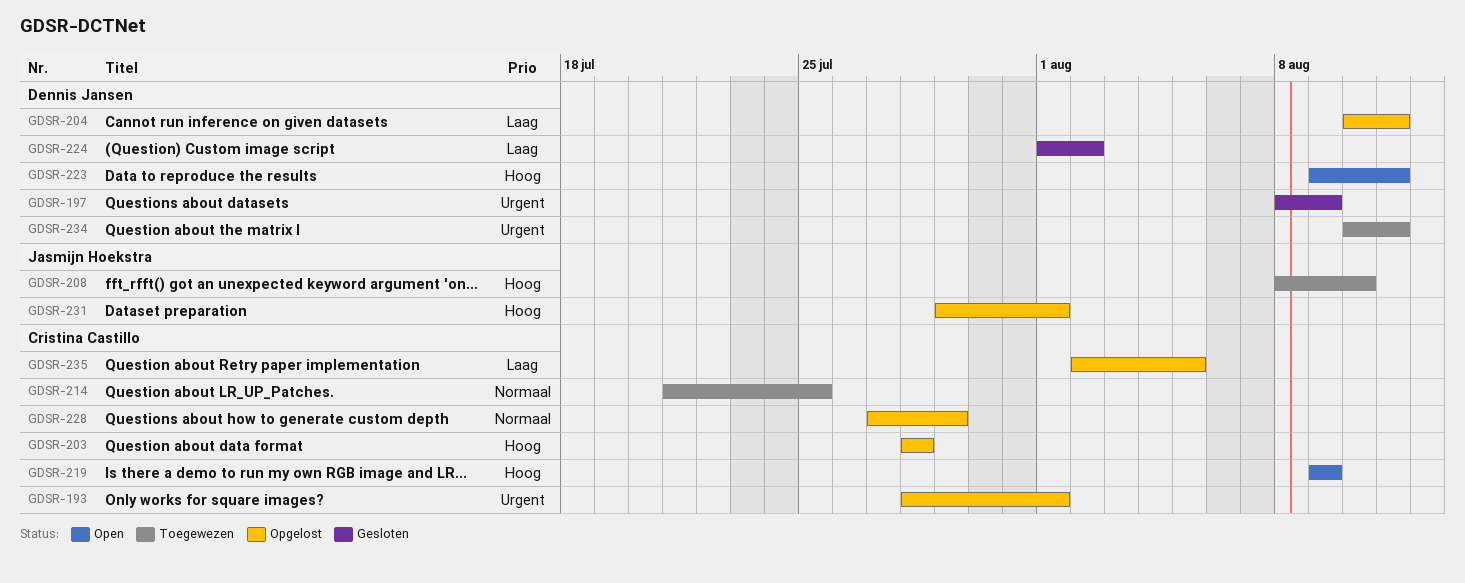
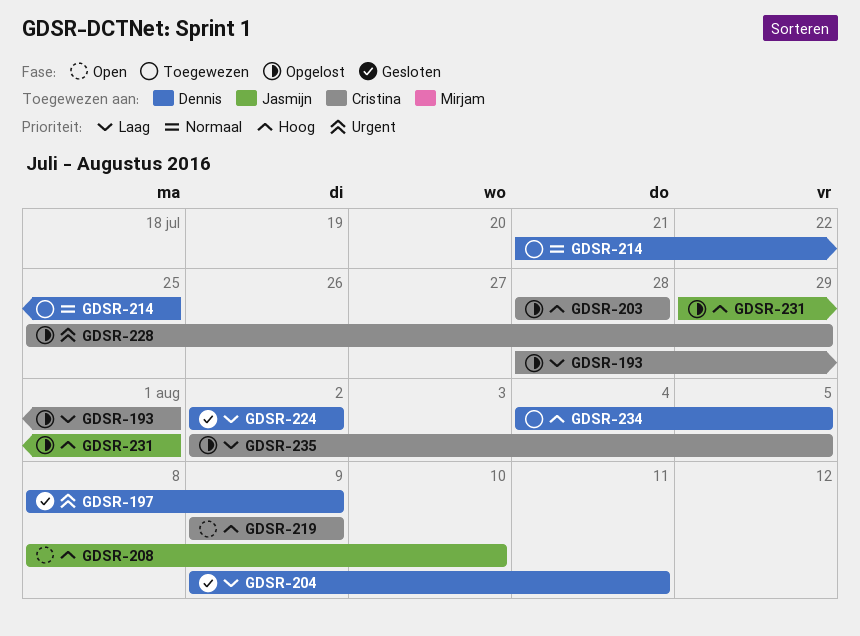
GDSR-193, priority: Urgent -> Laag
GDSR-204, status: Opgelost -> Gesloten
GDSR-204, start: Aug 10 -> Aug 9
GDSR-208, status: Toegewezen -> Open
GDSR-214, owner: Cristina Castillo -> Dennis Jansen
GDSR-223: present -> none
GDSR-224, start: Aug 1 -> Aug 2
GDSR-228, priority: Normaal -> Urgent
GDSR-228, start: Jul 27 -> Jul 25
GDSR-234, priority: Urgent -> Hoog
GDSR-234, start: Aug 10 -> Aug 4
GDSR-234, due: Aug 11 -> Aug 5

